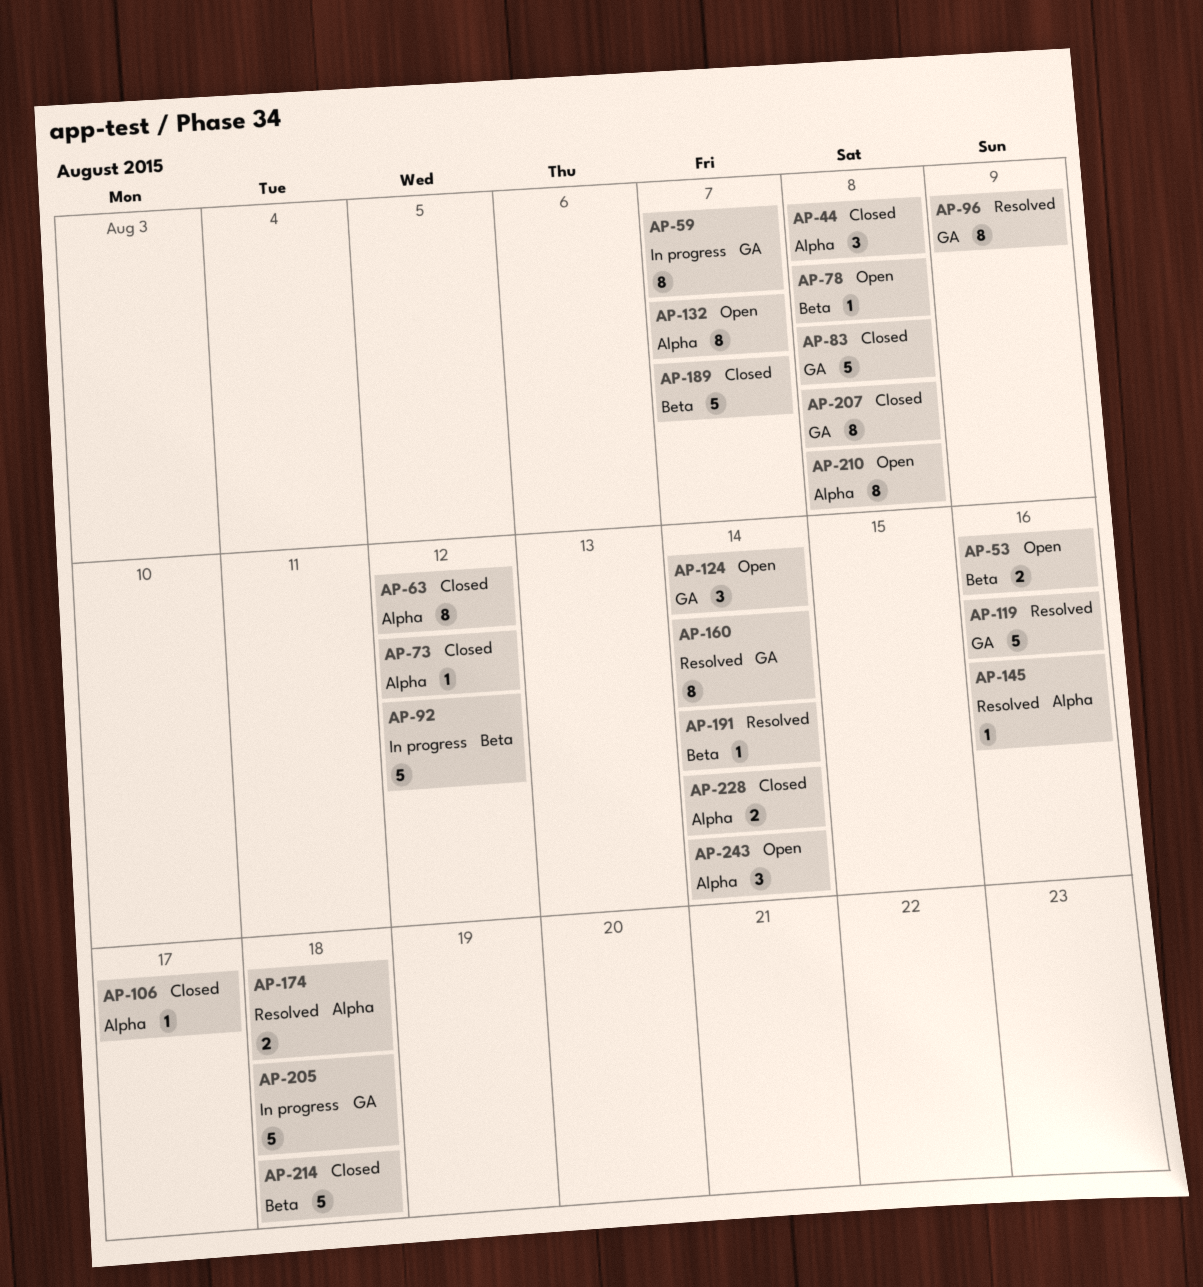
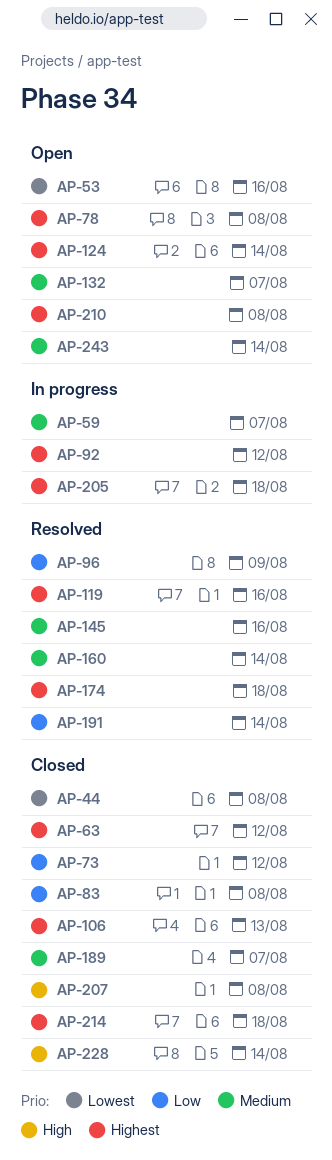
AP-106, due: Aug 17 -> Aug 13

